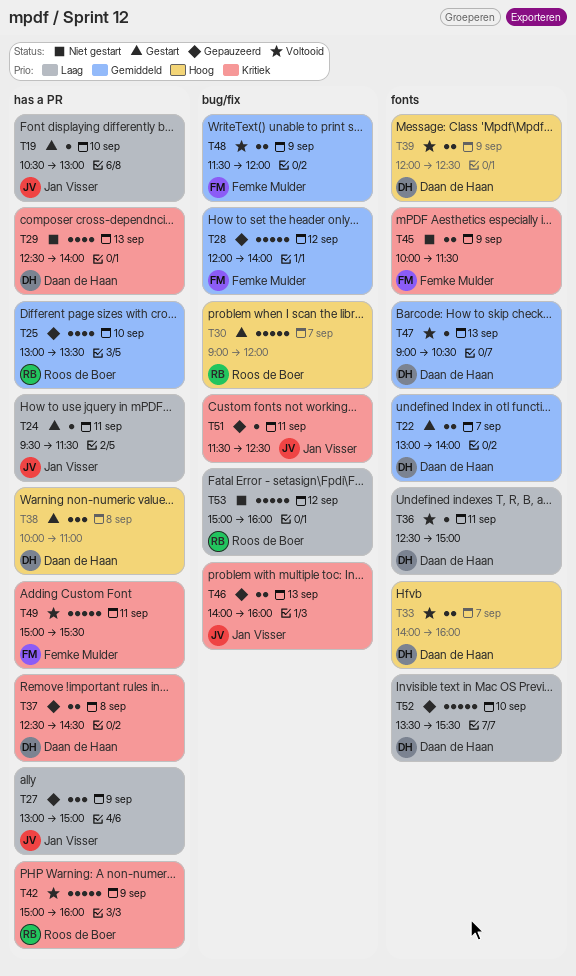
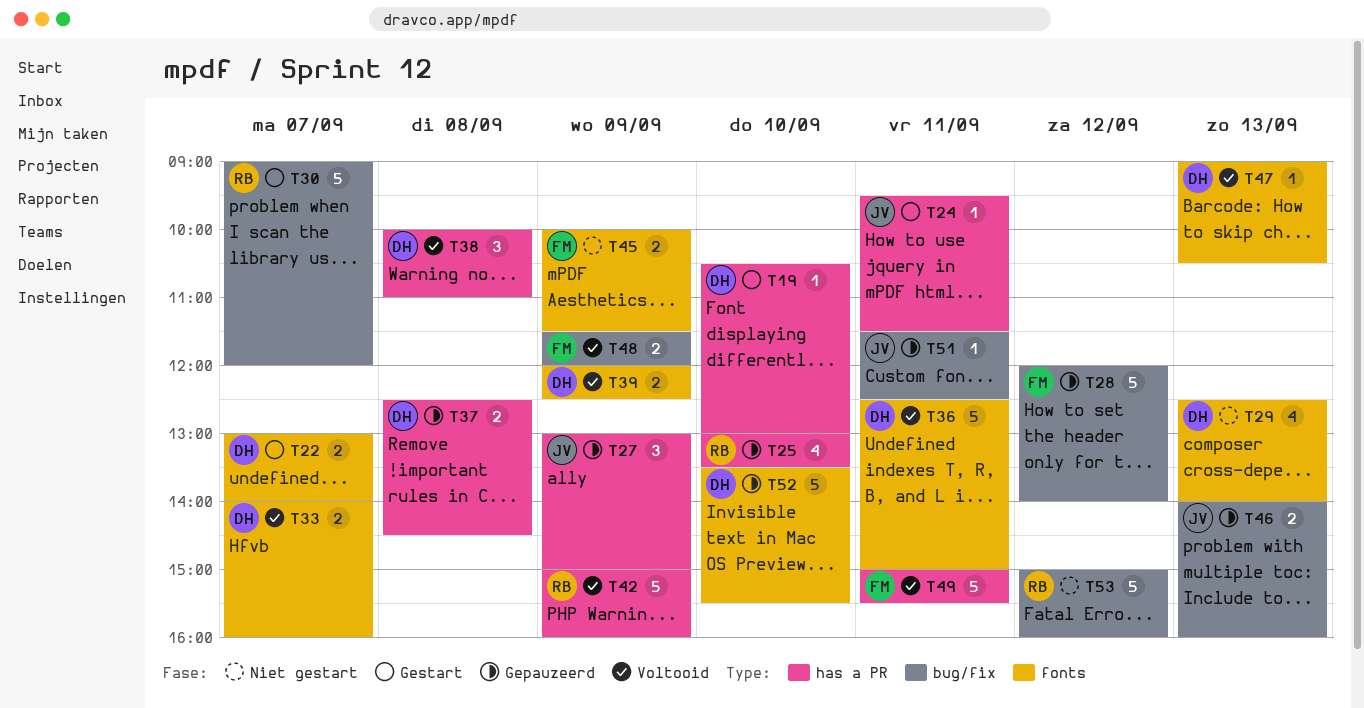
T19, owner: Jan Visser -> Daan de Haan
T29, label: has a PR -> fonts
T36, estimate: 1 -> 5
T38, status: Gestart -> Voltooid

